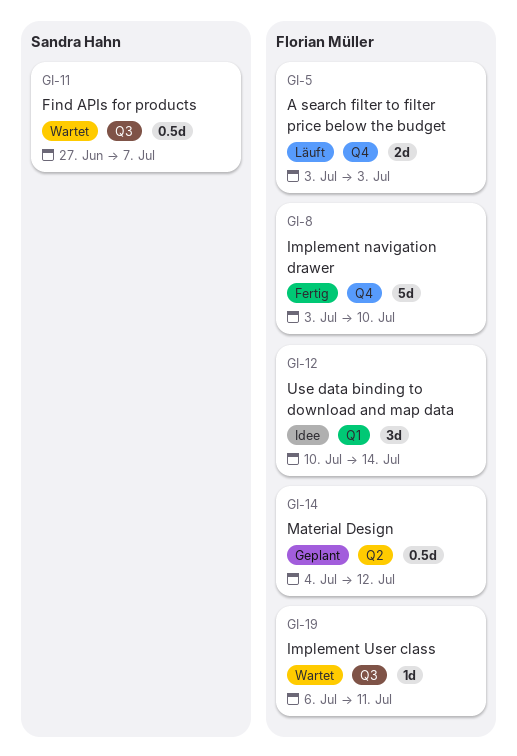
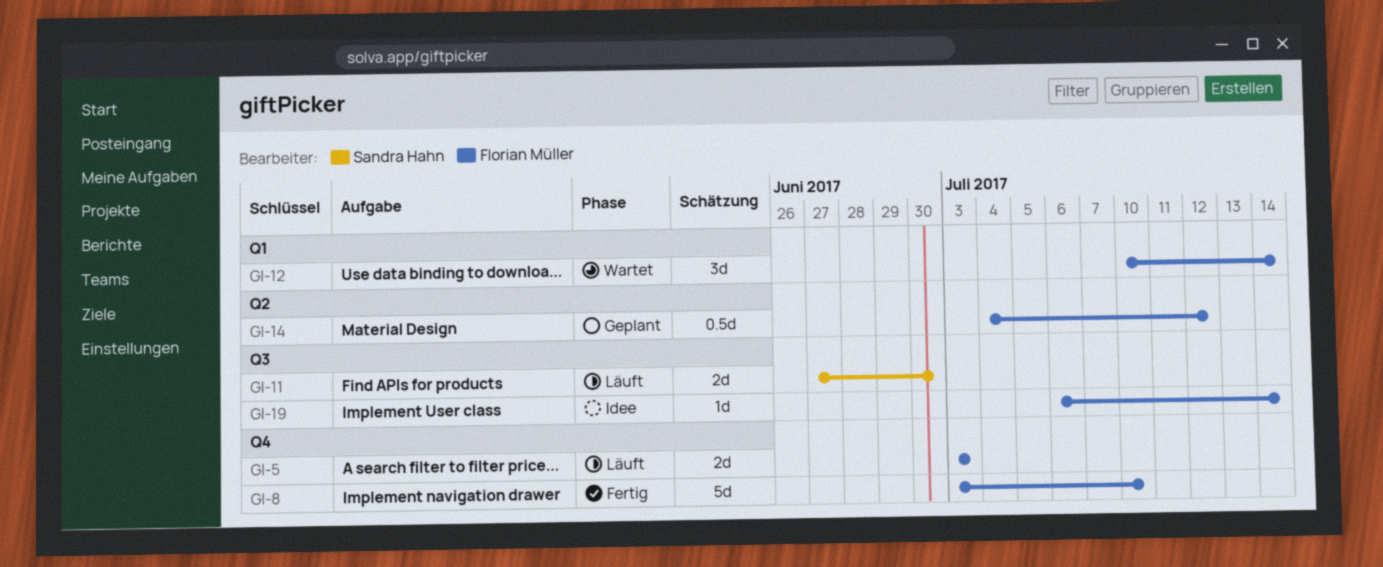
GI-11, status: Wartet -> Läuft
GI-11, estimate: 0.5d -> 2d
GI-11, due: Jul 7 -> Jun 30
GI-12, status: Idee -> Wartet
GI-19, status: Wartet -> Idee
GI-19, due: Jul 11 -> Jul 14

